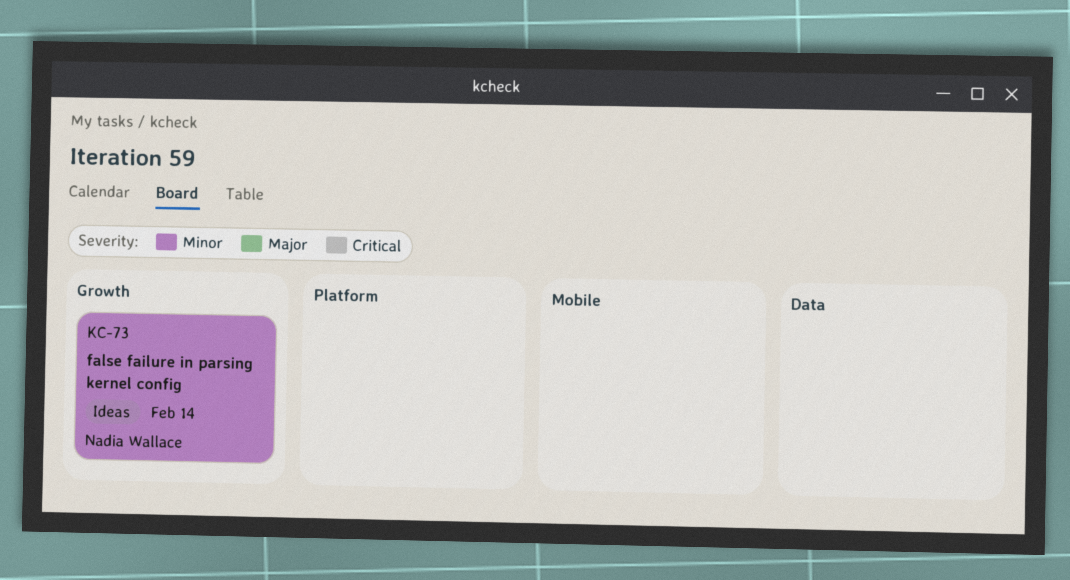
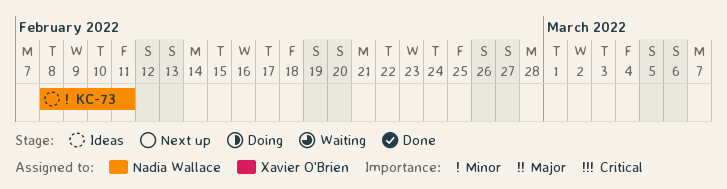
KC-73, due: Feb 14 -> Feb 11

